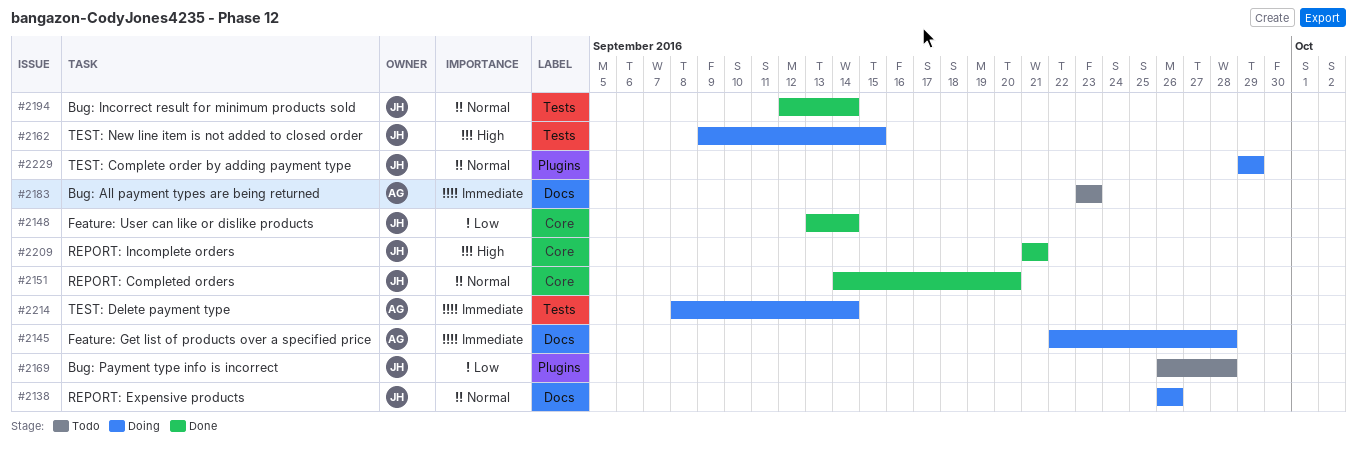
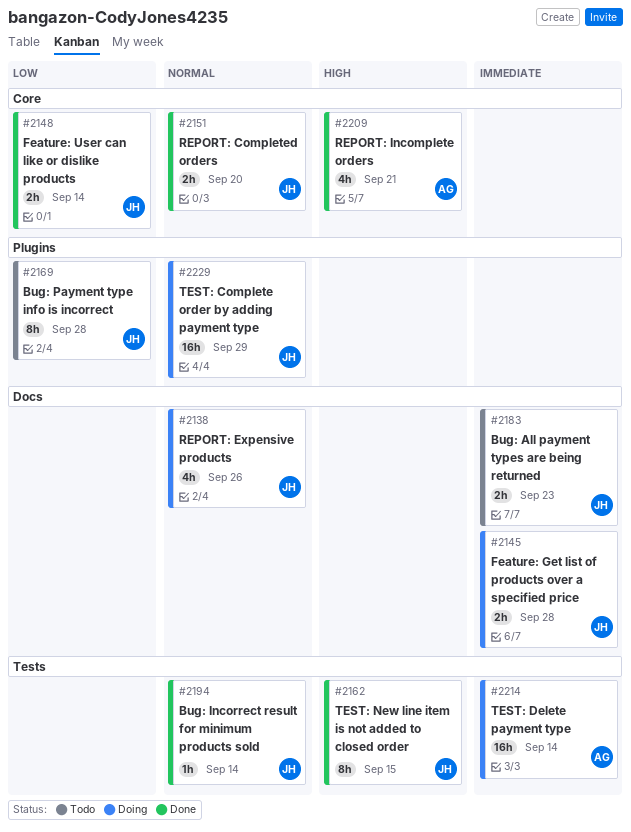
#2145, owner: AG -> JH
#2162, status: Doing -> Done
#2183, owner: AG -> JH
#2209, owner: JH -> AG

